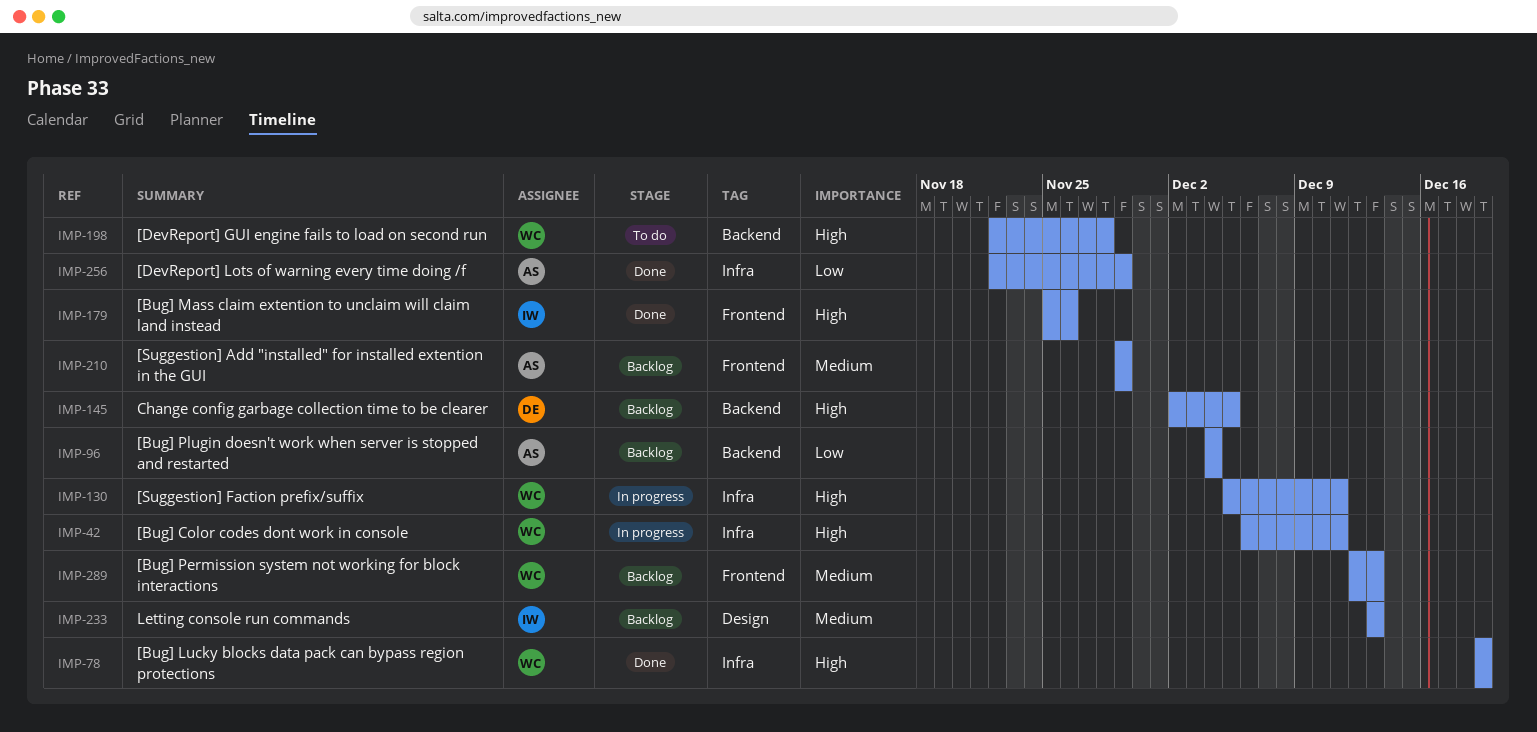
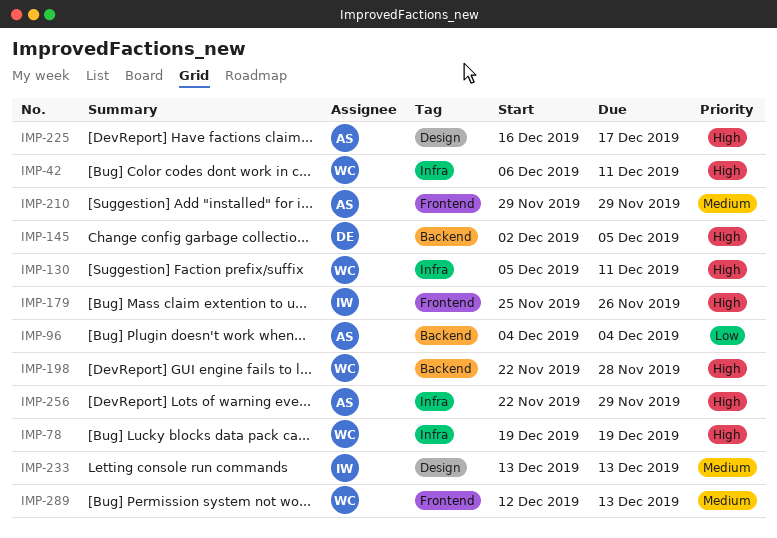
IMP-225: none -> present
IMP-256, priority: Low -> High

